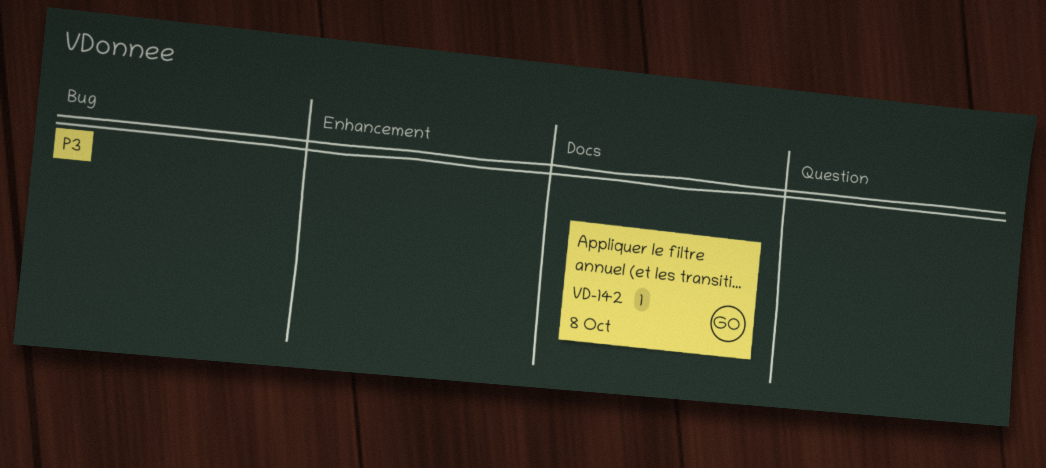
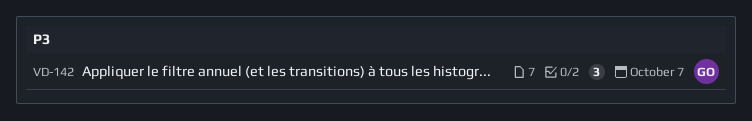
VD-142, estimate: 1 -> 3
VD-142, due: Oct 8 -> Oct 7

